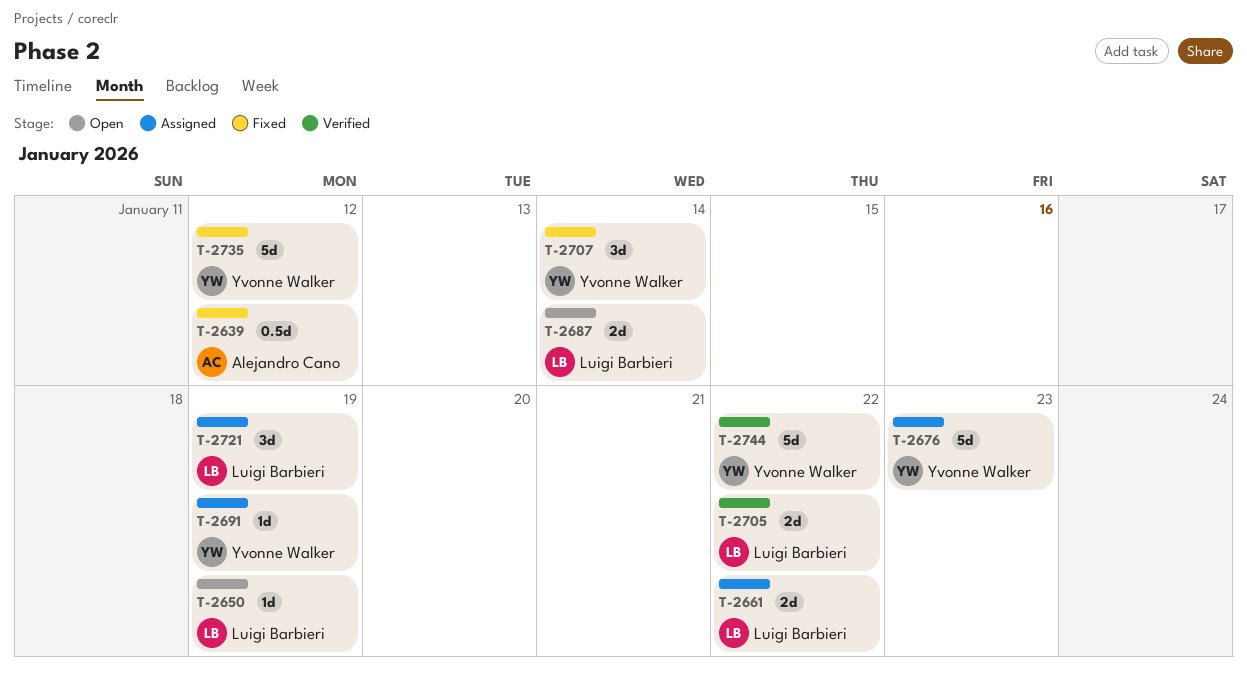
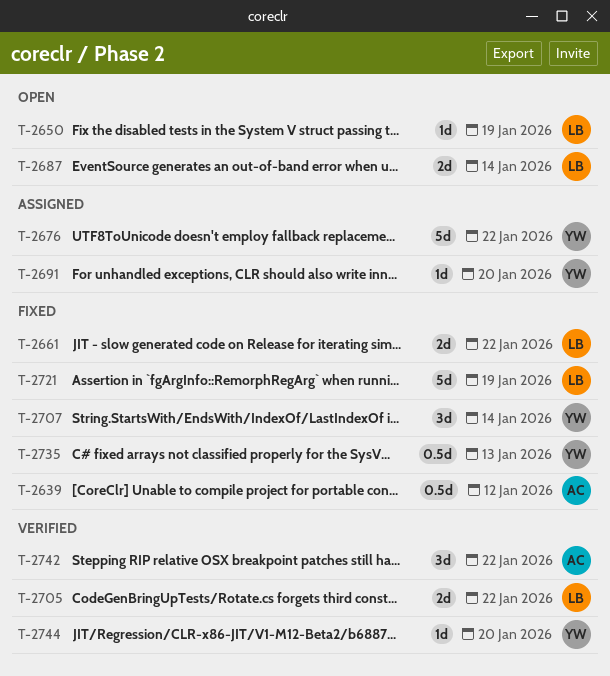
T-2661, status: Assigned -> Fixed
T-2676, due: Jan 23 -> Jan 22
T-2691, due: Jan 19 -> Jan 20
T-2721, status: Assigned -> Fixed
T-2721, estimate: 3d -> 5d
T-2735, estimate: 5d -> 0.5d
T-2735, due: Jan 12 -> Jan 13
T-2742: none -> present
T-2744, estimate: 5d -> 1d
T-2744, due: Jan 22 -> Jan 20

